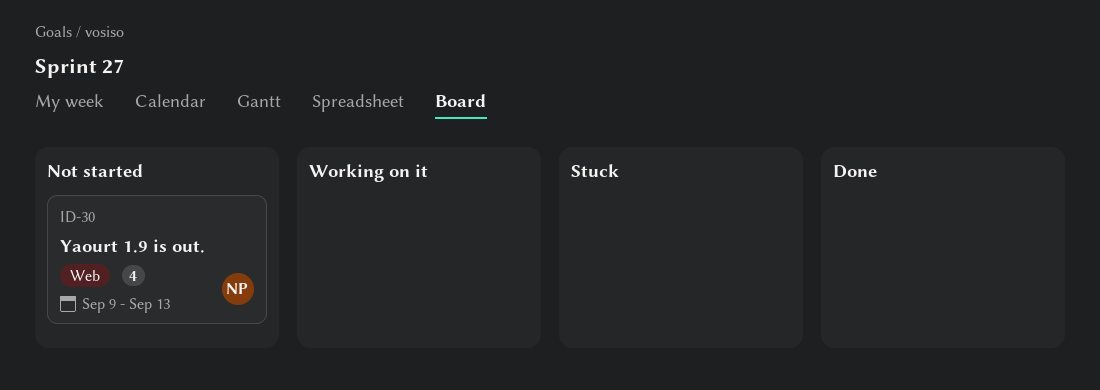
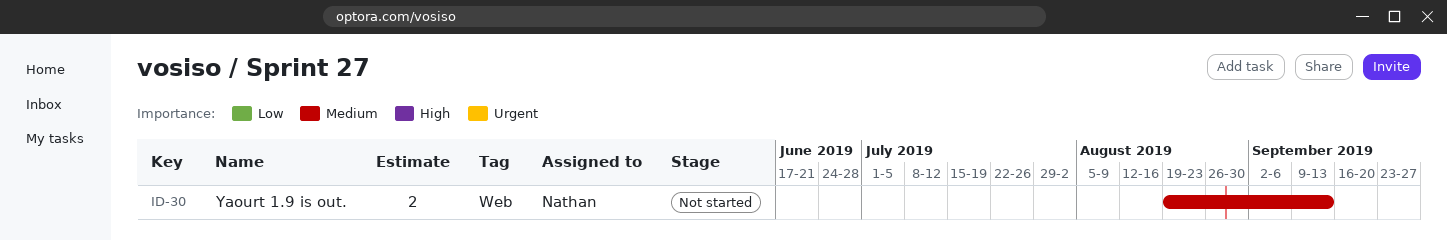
ID-30, estimate: 4 -> 2
ID-30, start: Sep 9 -> Aug 19

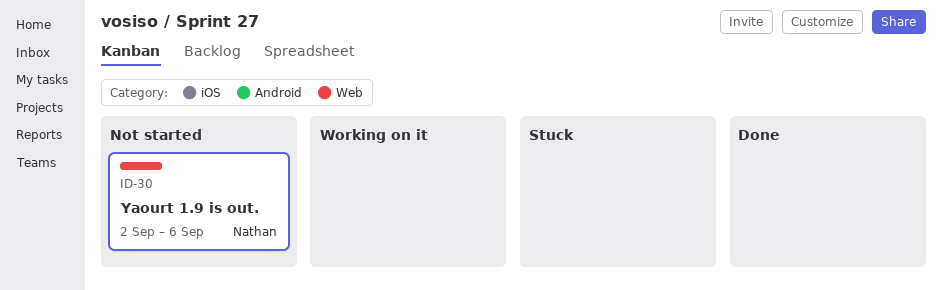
ID-30, start: Aug 19 -> Sep 2
ID-30, due: Sep 13 -> Sep 6

